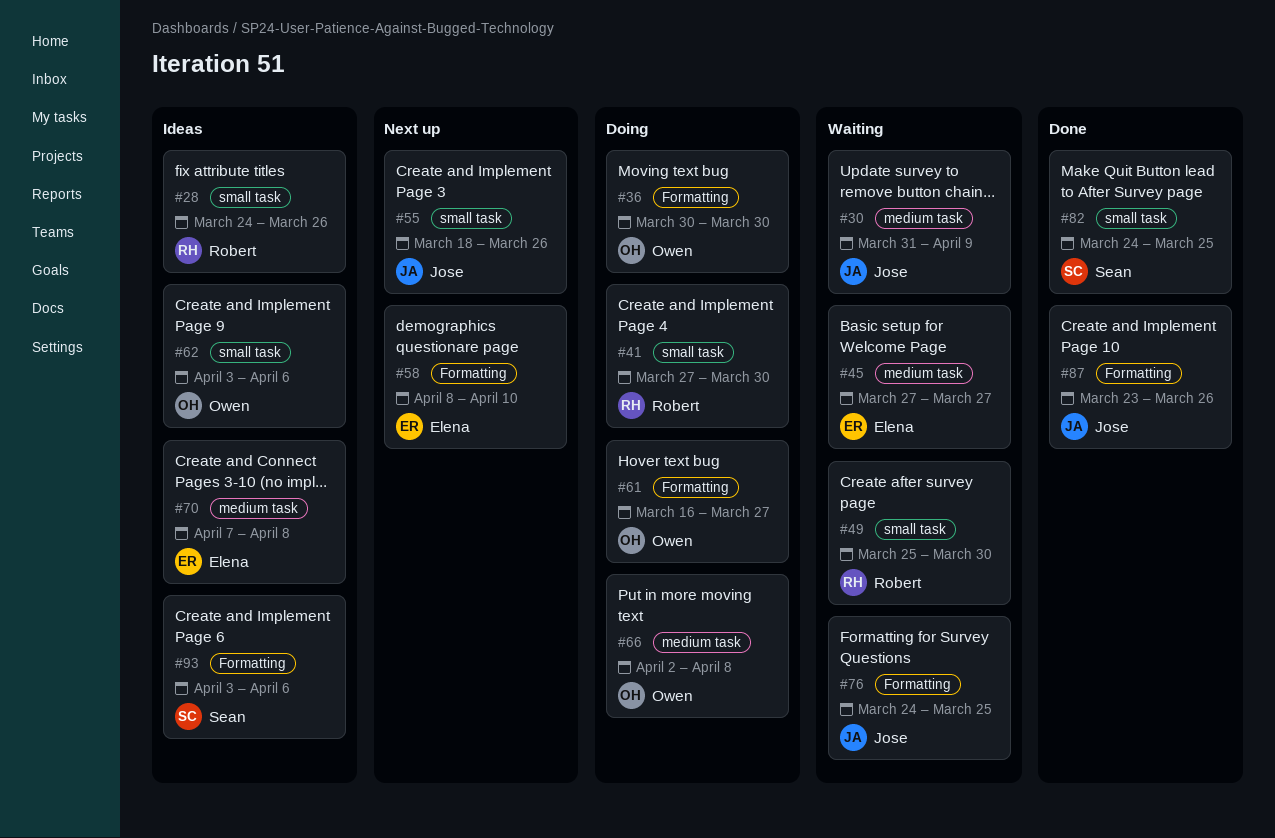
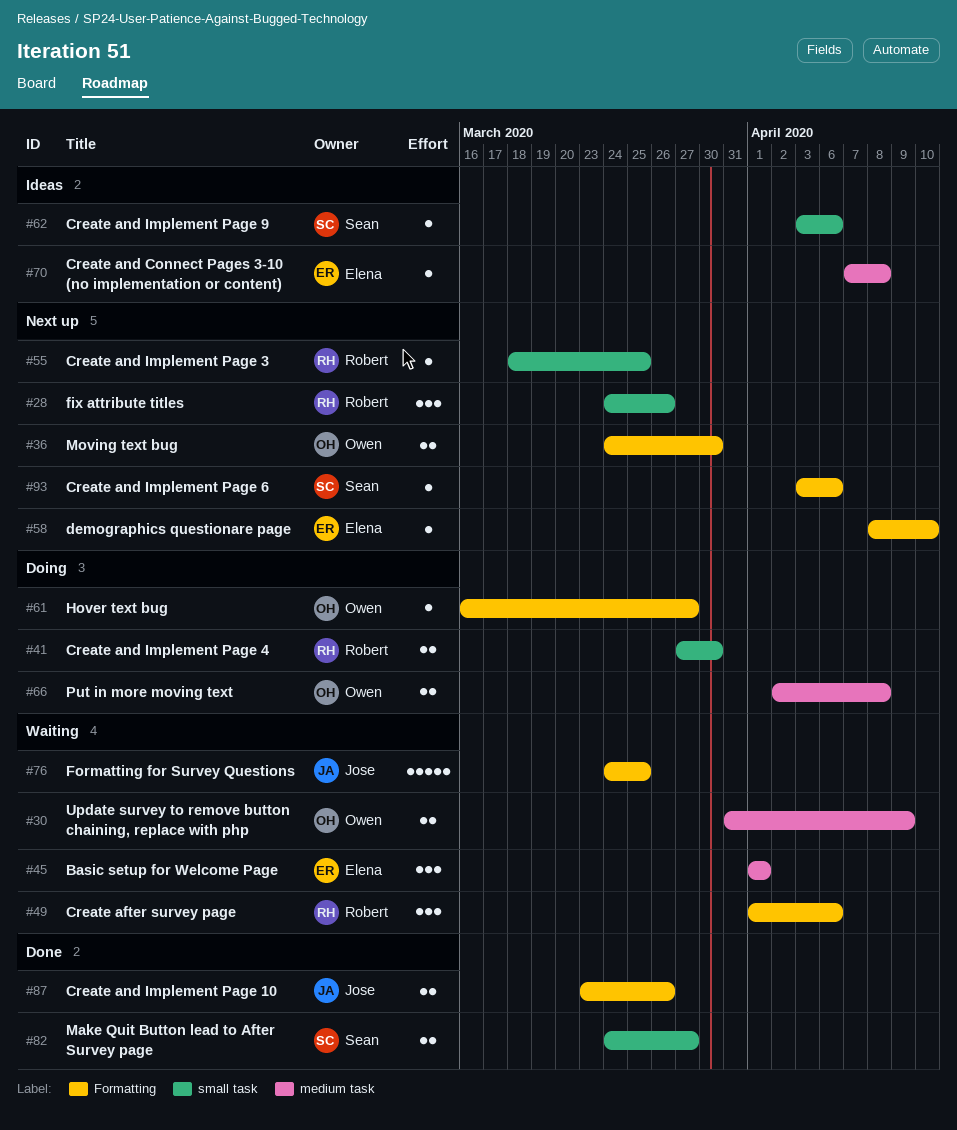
#28, status: Ideas -> Next up
#30, owner: Jose -> Owen
#36, status: Doing -> Next up
#36, start: Mar 30 -> Mar 24
#45, start: Mar 27 -> Apr 1
#45, due: Mar 27 -> Apr 1
#49, label: small task -> Formatting
#49, start: Mar 25 -> Apr 1
#49, due: Mar 30 -> Apr 6
#55, owner: Jose -> Robert
#55, due: Mar 26 -> Mar 25
#62, owner: Owen -> Sean
#82, due: Mar 25 -> Mar 27
#93, status: Ideas -> Next up

